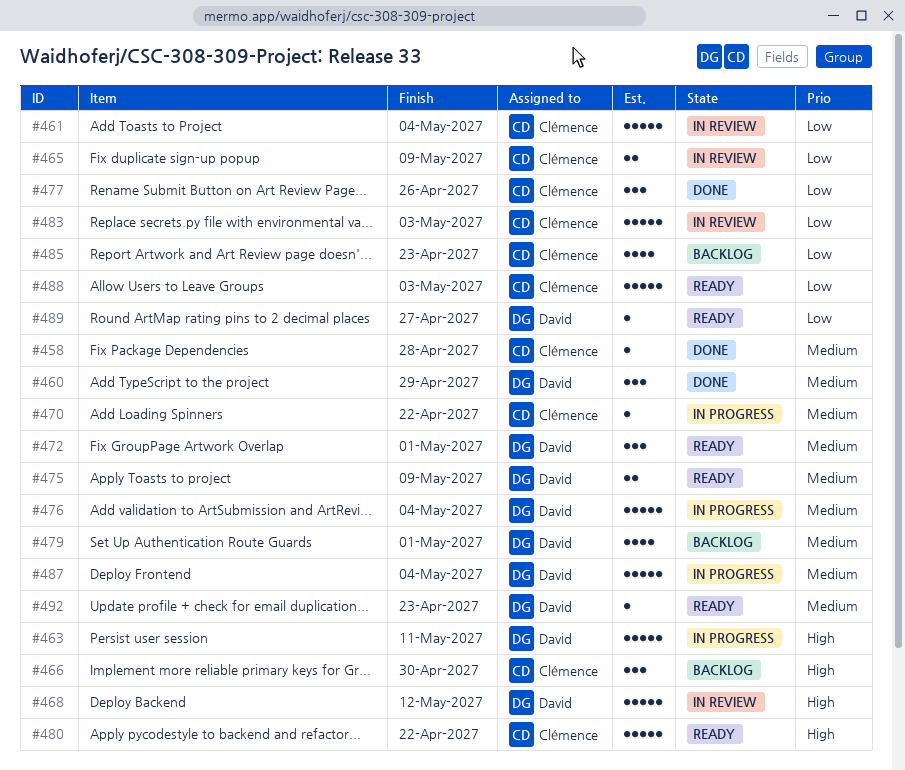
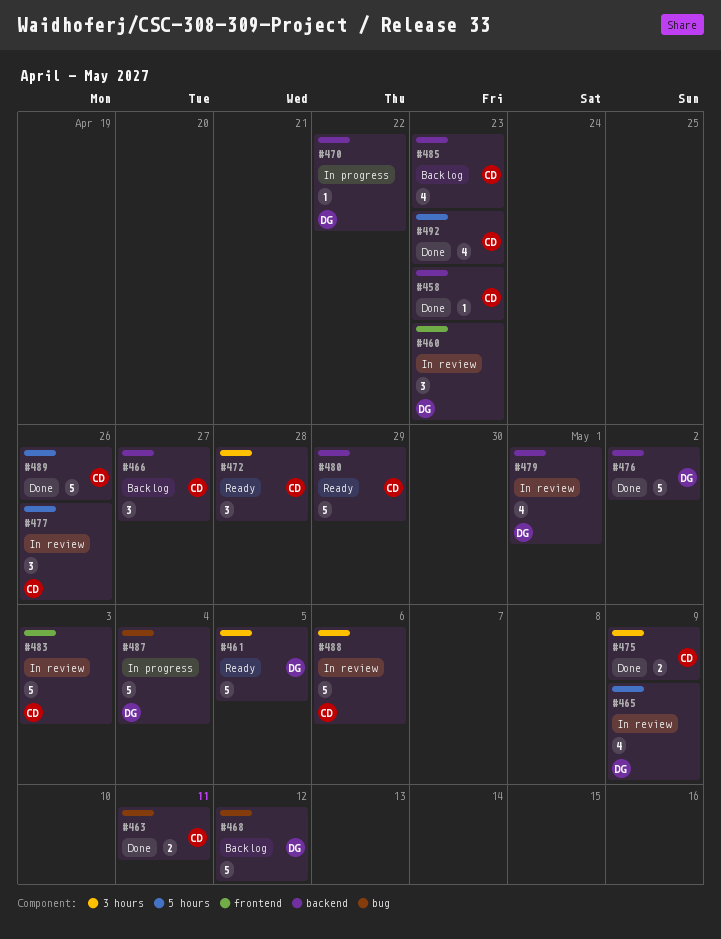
#458, due: Apr 28 -> Apr 23
#460, status: Done -> In review
#460, due: Apr 29 -> Apr 23
#461, status: In review -> Ready
#461, owner: Clémence -> David
#461, due: May 4 -> May 5
#463, status: In progress -> Done
#463, owner: David -> Clémence
#463, estimate: 5 -> 2
#465, owner: Clémence -> David
#465, estimate: 2 -> 4
#466, due: Apr 30 -> Apr 27
#468, status: In review -> Backlog
#470, owner: Clémence -> David
#472, owner: David -> Clémence
#472, due: May 1 -> Apr 28
#475, status: Ready -> Done
#475, owner: David -> Clémence
#476, status: In progress -> Done
#476, due: May 4 -> May 2
#477, status: Done -> In review
#479, status: Backlog -> In review
#480, due: Apr 22 -> Apr 29
#488, status: Ready -> In review
#488, due: May 3 -> May 6
#489, status: Ready -> Done
#489, owner: David -> Clémence
#489, estimate: 1 -> 5
#489, due: Apr 27 -> Apr 26
#492, status: Ready -> Done
#492, owner: David -> Clémence
#492, estimate: 1 -> 4

